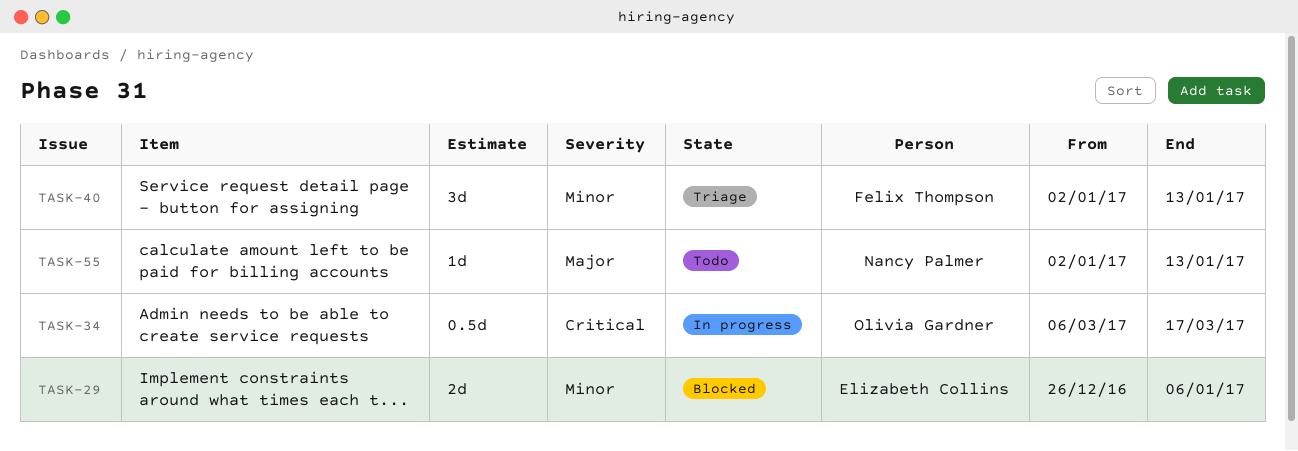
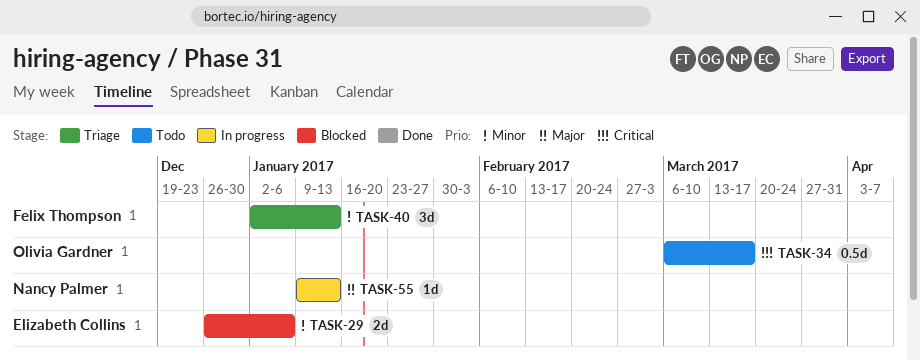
TASK-34, status: In progress -> Todo
TASK-55, status: Todo -> In progress
TASK-55, start: Jan 2 -> Jan 9

